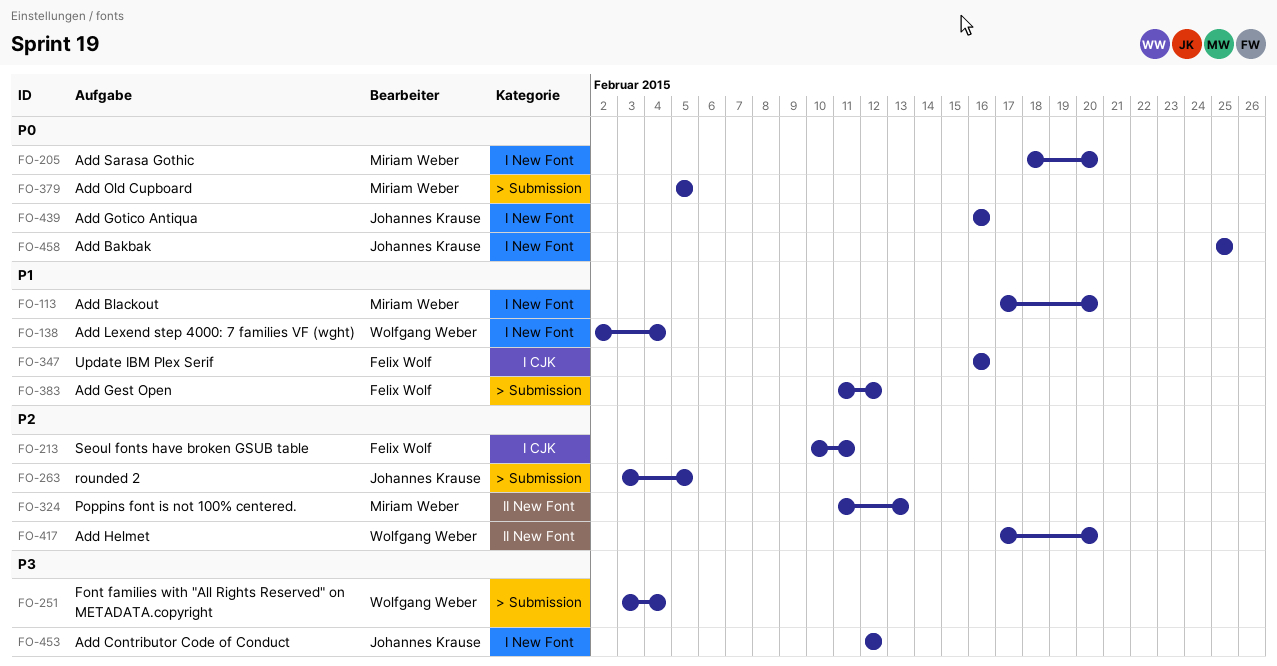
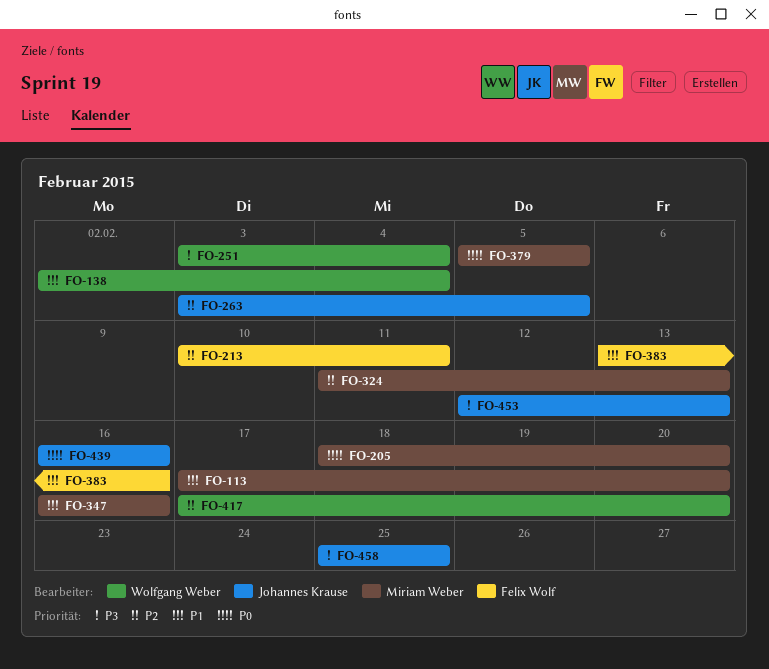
FO-347, owner: Felix Wolf -> Miriam Weber
FO-383, start: Feb 11 -> Feb 13
FO-383, due: Feb 12 -> Feb 16
FO-453, due: Feb 12 -> Feb 13
FO-458, priority: P0 -> P3

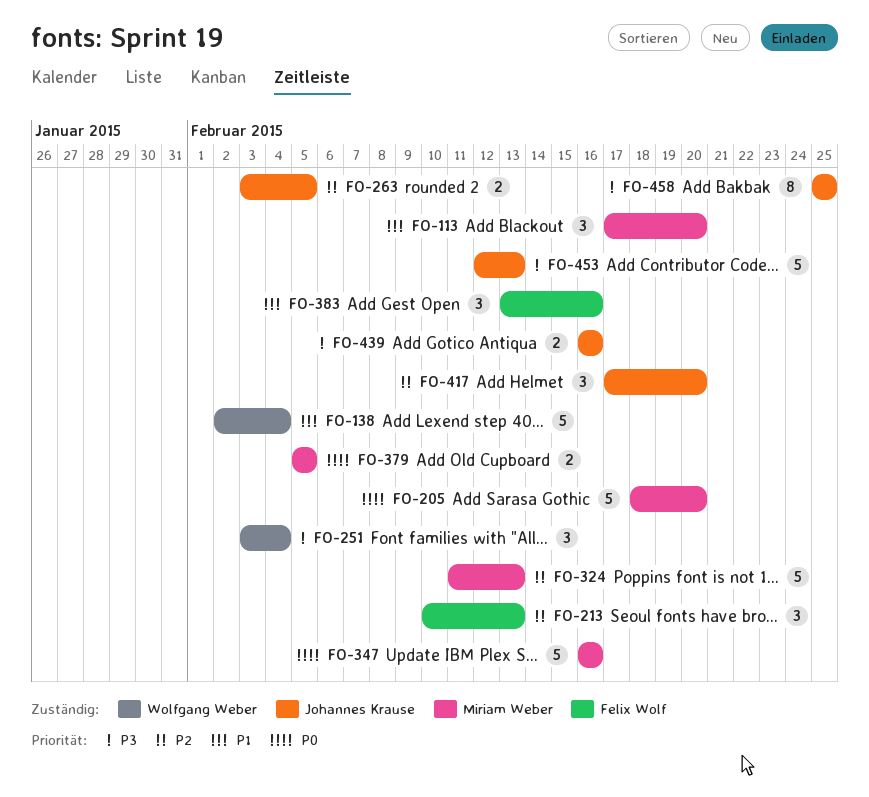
FO-213, due: Feb 11 -> Feb 13
FO-347, priority: P1 -> P0
FO-417, owner: Wolfgang Weber -> Johannes Krause
FO-439, priority: P0 -> P3

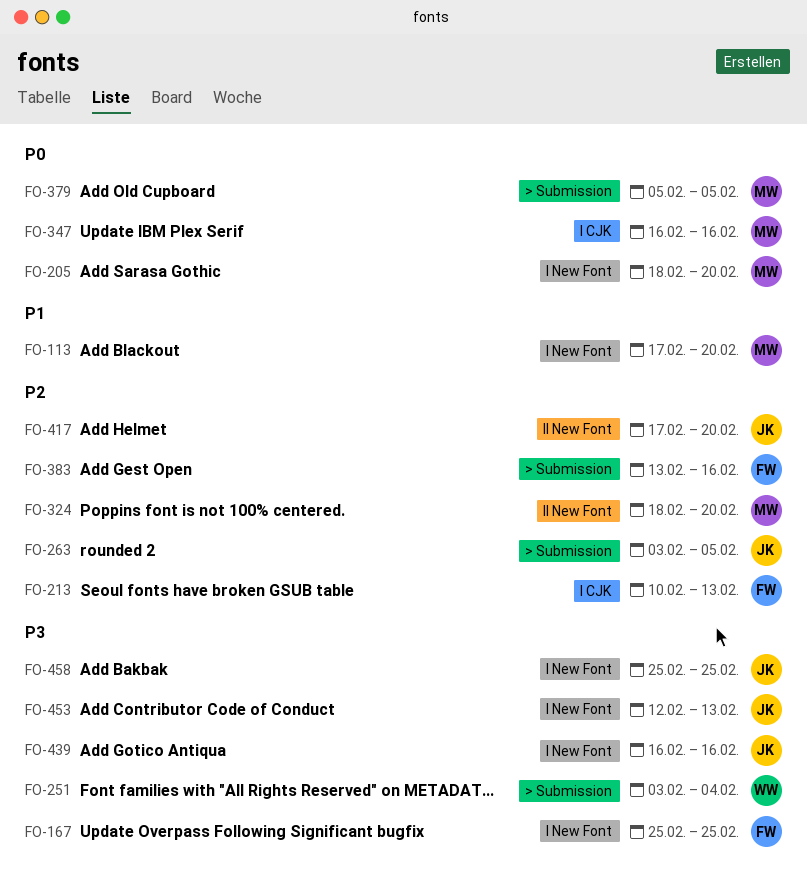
FO-138: present -> none
FO-167: none -> present
FO-324, start: Feb 11 -> Feb 18
FO-324, due: Feb 13 -> Feb 20
FO-383, priority: P1 -> P2

